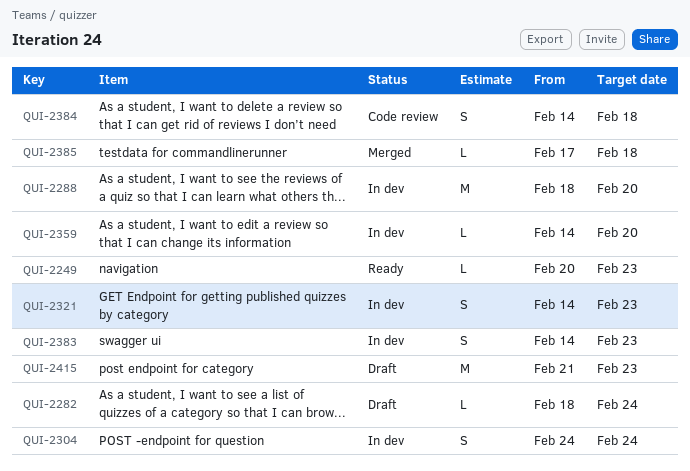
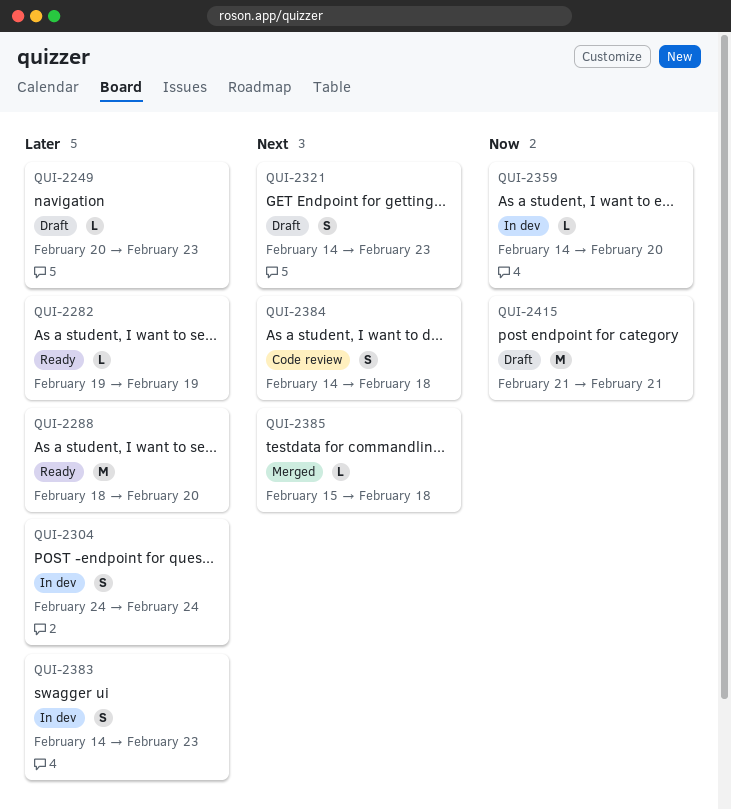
QUI-2249, status: Ready -> Draft
QUI-2282, status: Draft -> Ready
QUI-2282, start: Feb 18 -> Feb 19
QUI-2282, due: Feb 24 -> Feb 19
QUI-2288, status: In dev -> Ready
QUI-2321, status: In dev -> Draft
QUI-2385, start: Feb 17 -> Feb 15
QUI-2415, due: Feb 23 -> Feb 21

